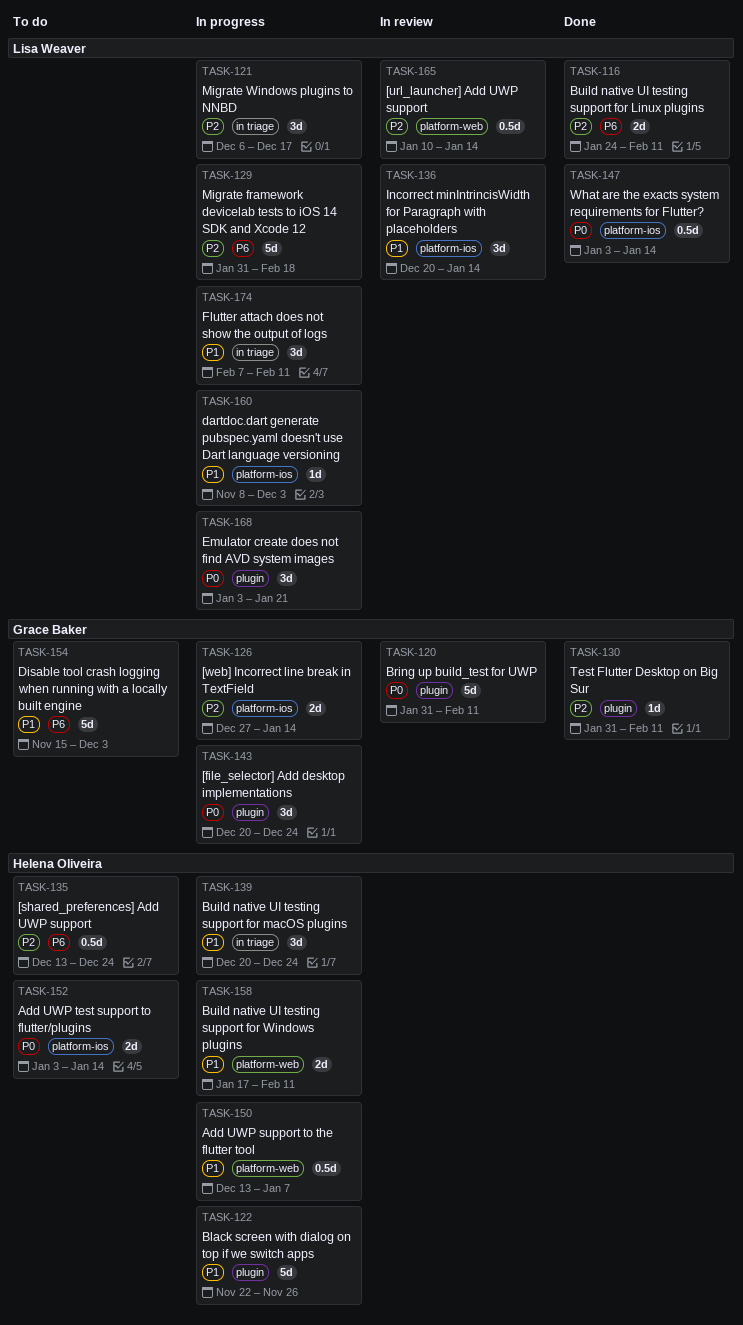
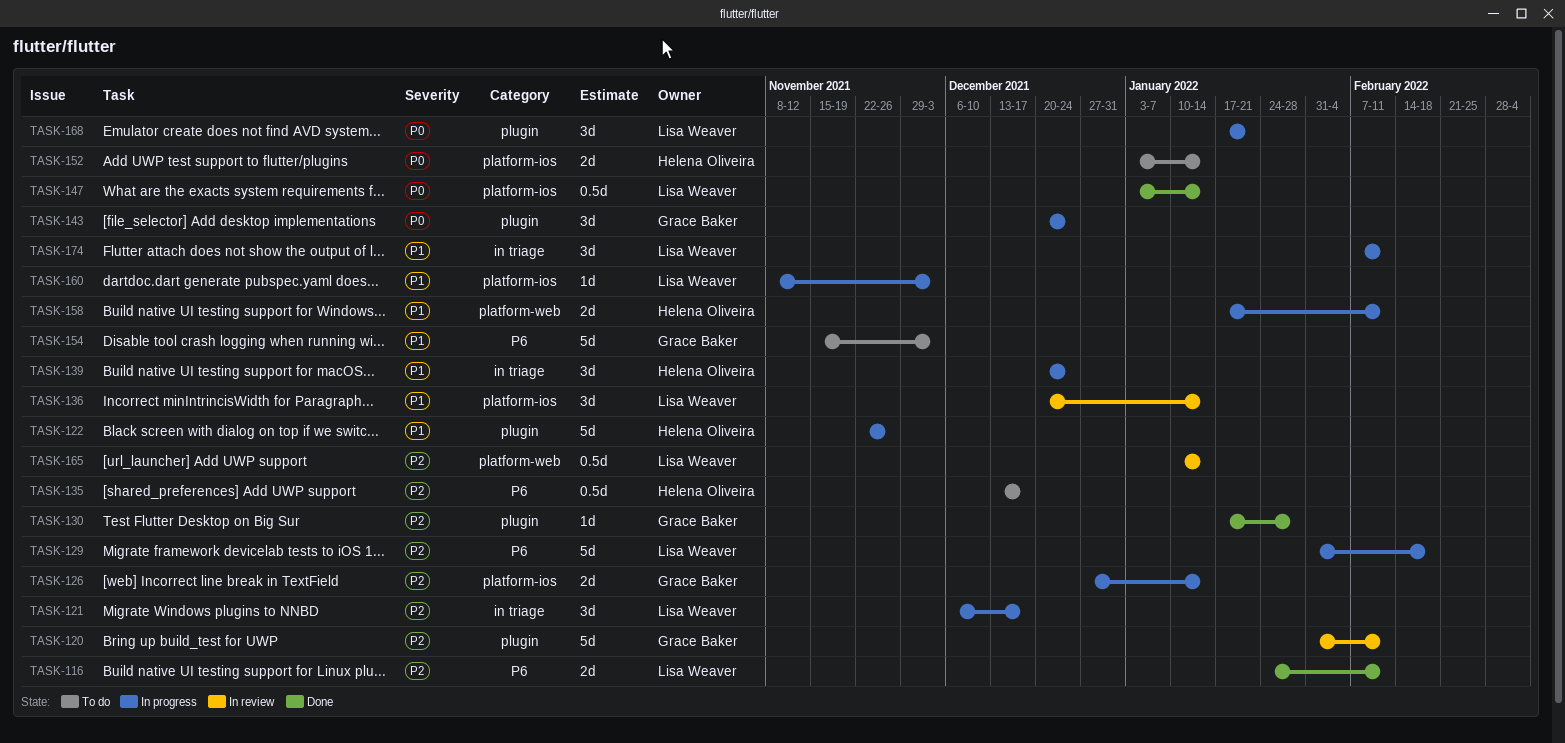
TASK-120, priority: P0 -> P2
TASK-130, start: Jan 31 -> Jan 17
TASK-130, due: Feb 11 -> Jan 28
TASK-135, due: Dec 24 -> Dec 17
TASK-150: present -> none
TASK-168, start: Jan 3 -> Jan 17

